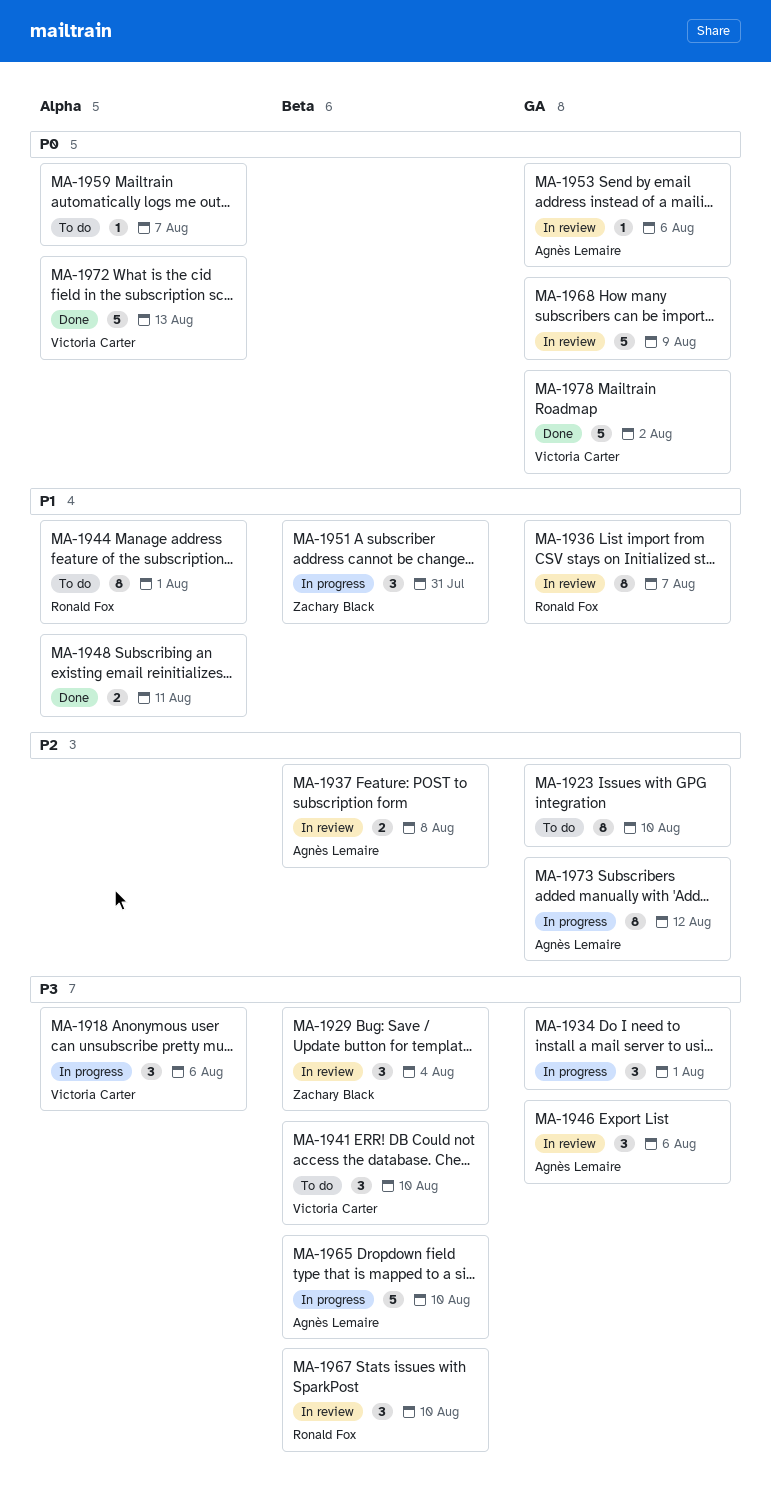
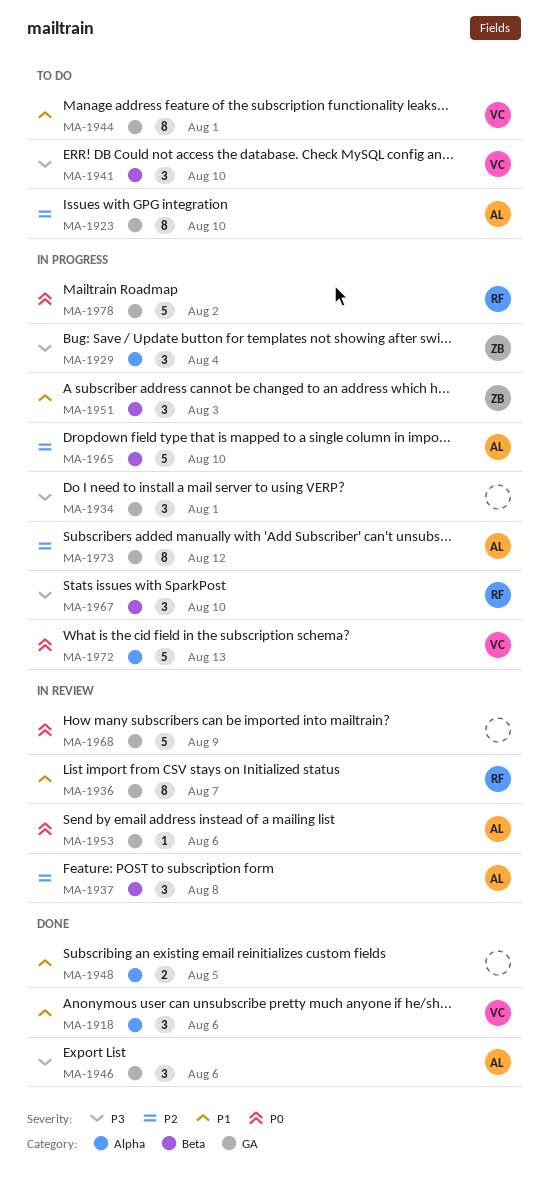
MA-1918, status: In progress -> Done
MA-1918, priority: P3 -> P1
MA-1923, owner: none -> Agnès Lemaire
MA-1929, status: In review -> In progress
MA-1929, label: Beta -> Alpha
MA-1937, estimate: 2 -> 3
MA-1944, owner: Ronald Fox -> Victoria Carter
MA-1944, label: Alpha -> GA
MA-1946, status: In review -> Done
MA-1948, due: Aug 11 -> Aug 5
MA-1951, due: Jul 31 -> Aug 3
MA-1959: present -> none
MA-1965, priority: P3 -> P2
MA-1967, status: In review -> In progress
MA-1972, status: Done -> In progress
MA-1978, status: Done -> In progress
MA-1978, owner: Victoria Carter -> Ronald Fox

